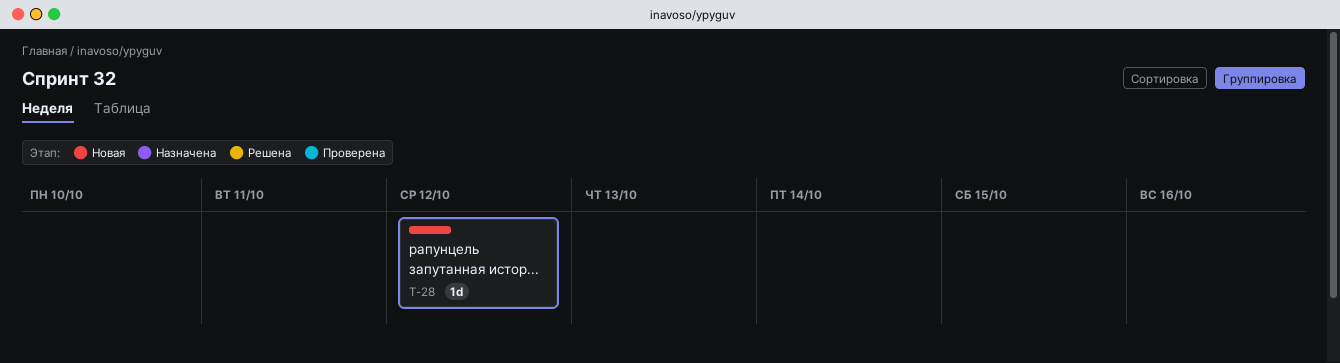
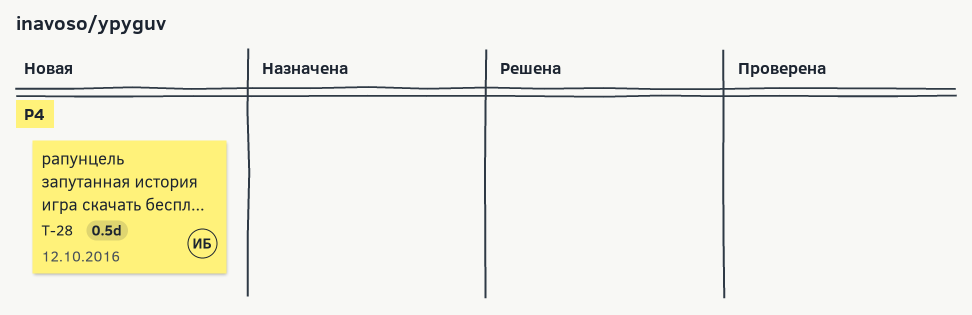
T-28, estimate: 1d -> 0.5d

